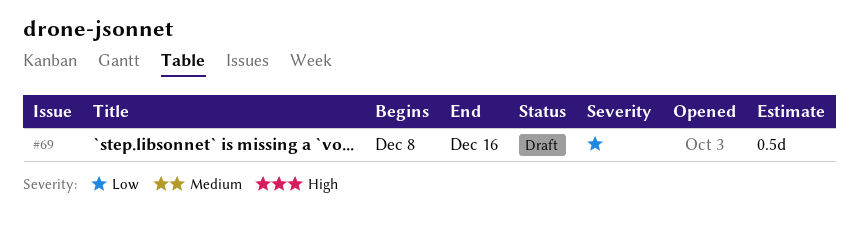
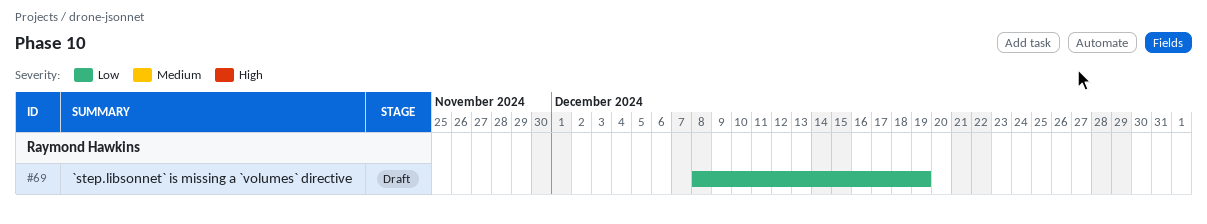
#69, due: Dec 16 -> Dec 19

